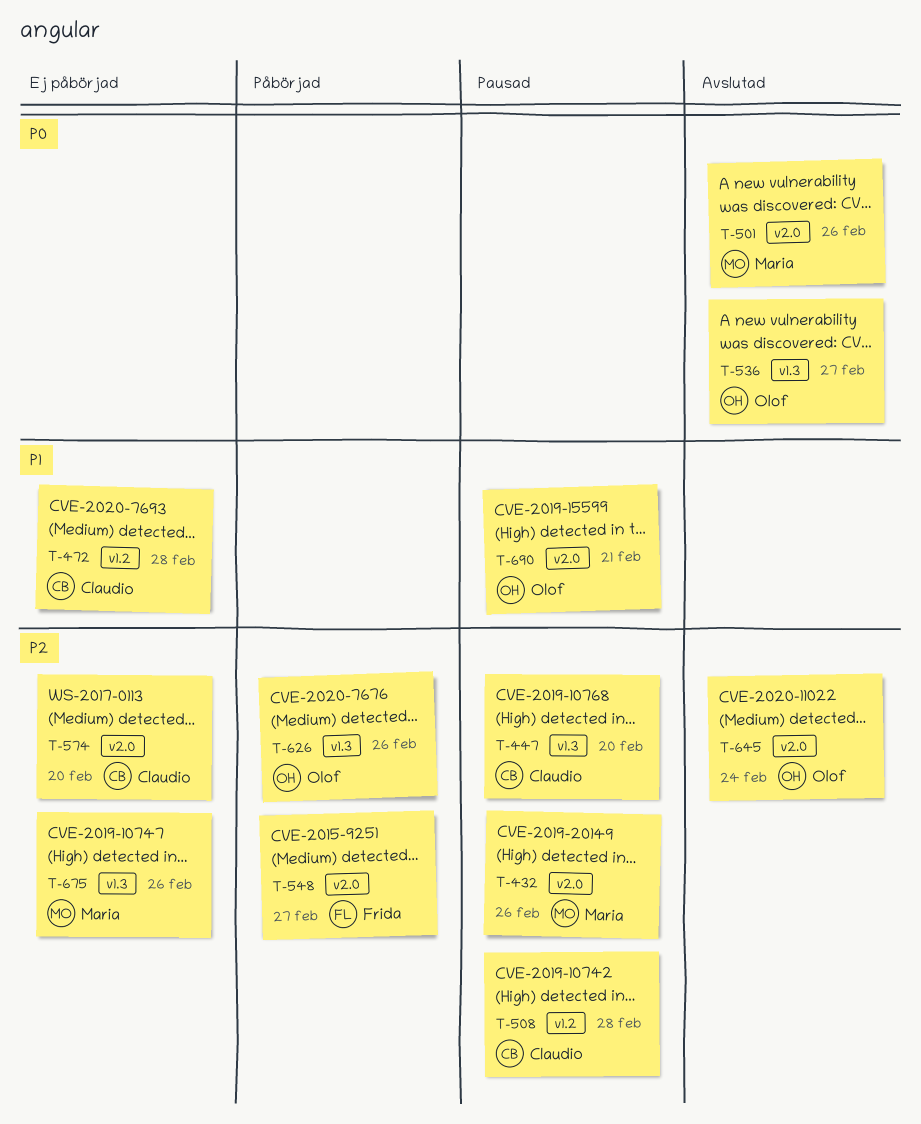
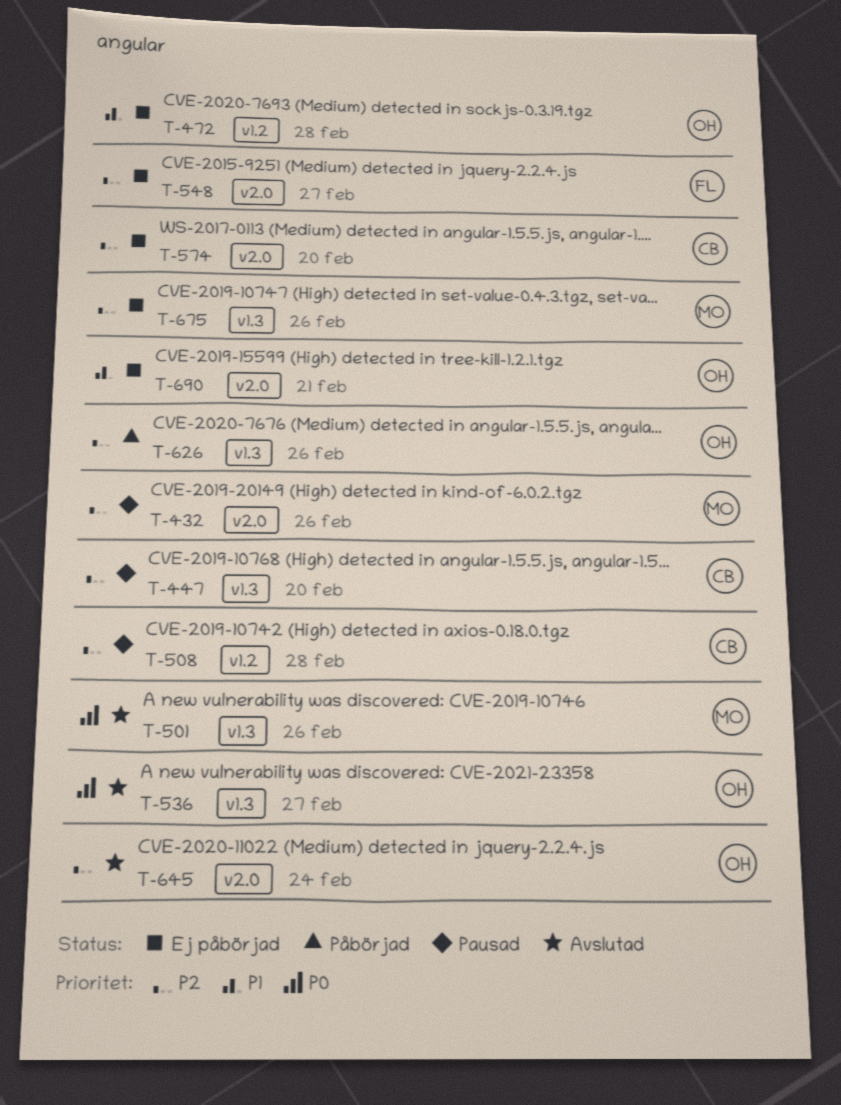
T-472, owner: Claudio -> Olof
T-501, label: v2.0 -> v1.3
T-548, status: Påbörjad -> Ej påbörjad
T-690, status: Pausad -> Ej påbörjad

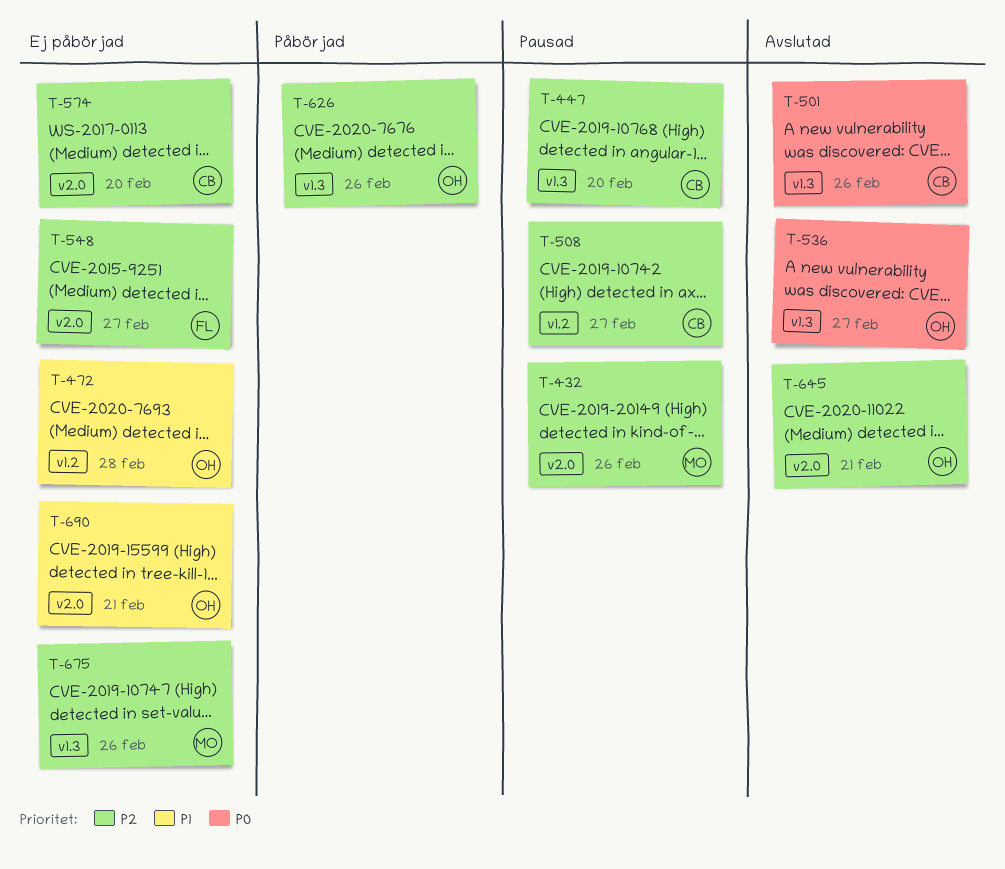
T-501, owner: MO -> CB
T-508, due: Feb 28 -> Feb 27
T-645, due: Feb 24 -> Feb 21

